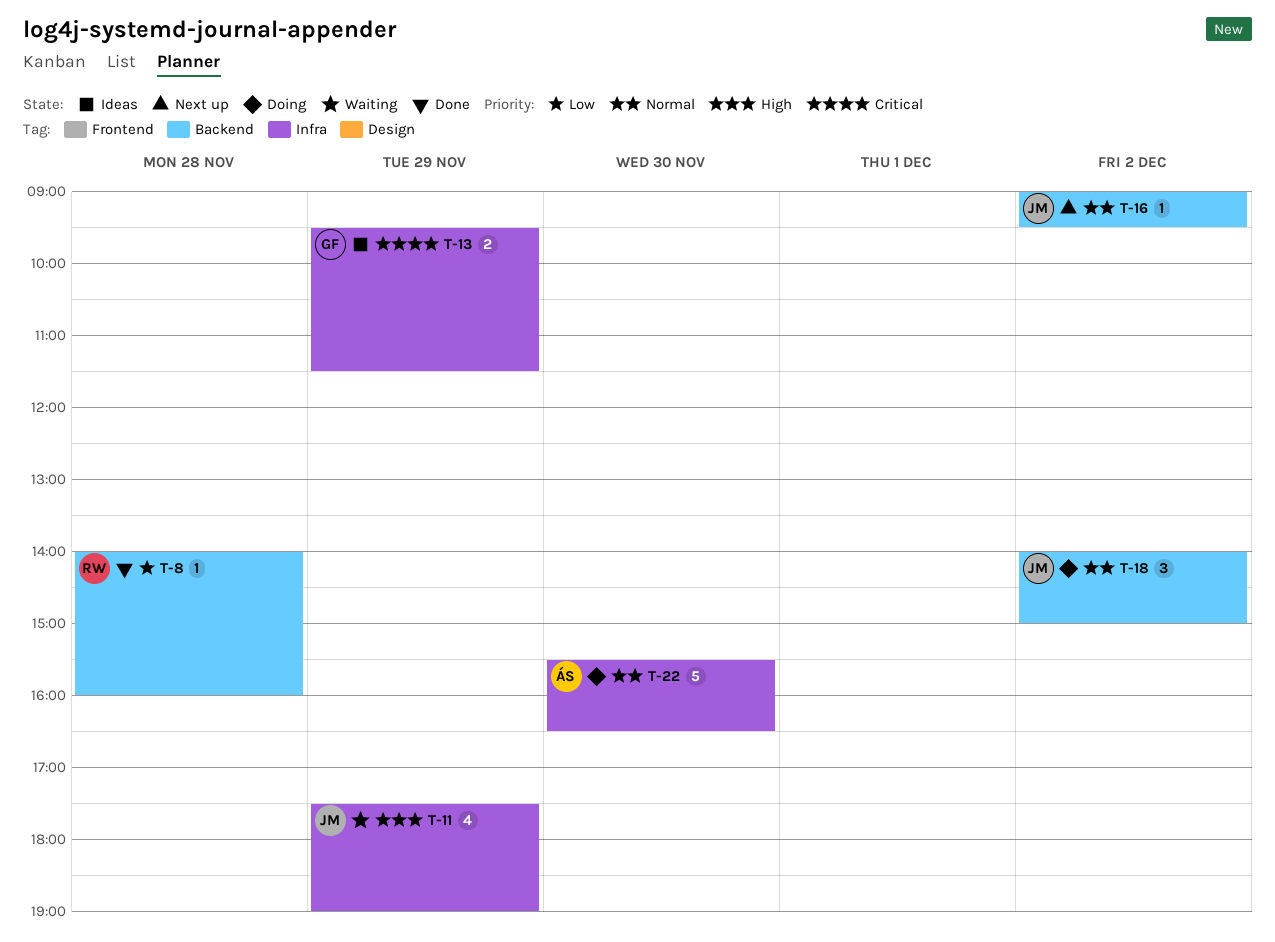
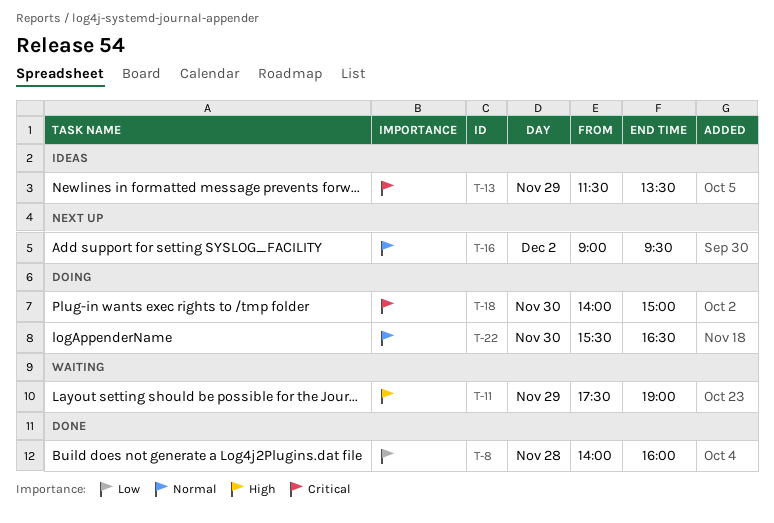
T-13, begins: 09:30 -> 11:30
T-13, ends: 11:30 -> 13:30
T-18, priority: Normal -> Critical
T-18, day: Dec 2 -> Nov 30

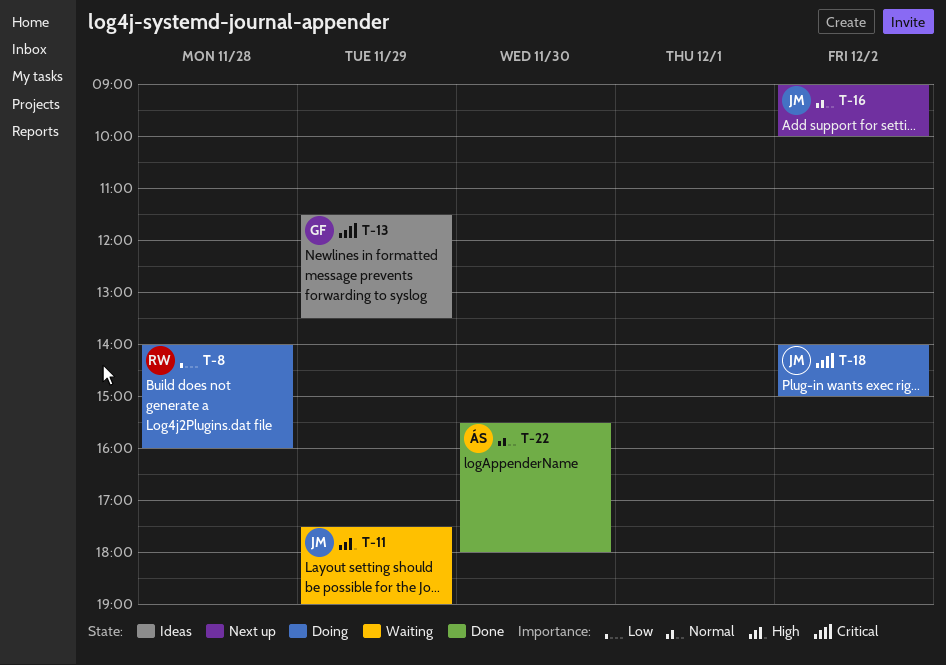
T-8, status: Done -> Doing
T-16, ends: 09:30 -> 10:00
T-18, day: Nov 30 -> Dec 2
T-22, status: Doing -> Done
T-22, ends: 16:30 -> 18:00

